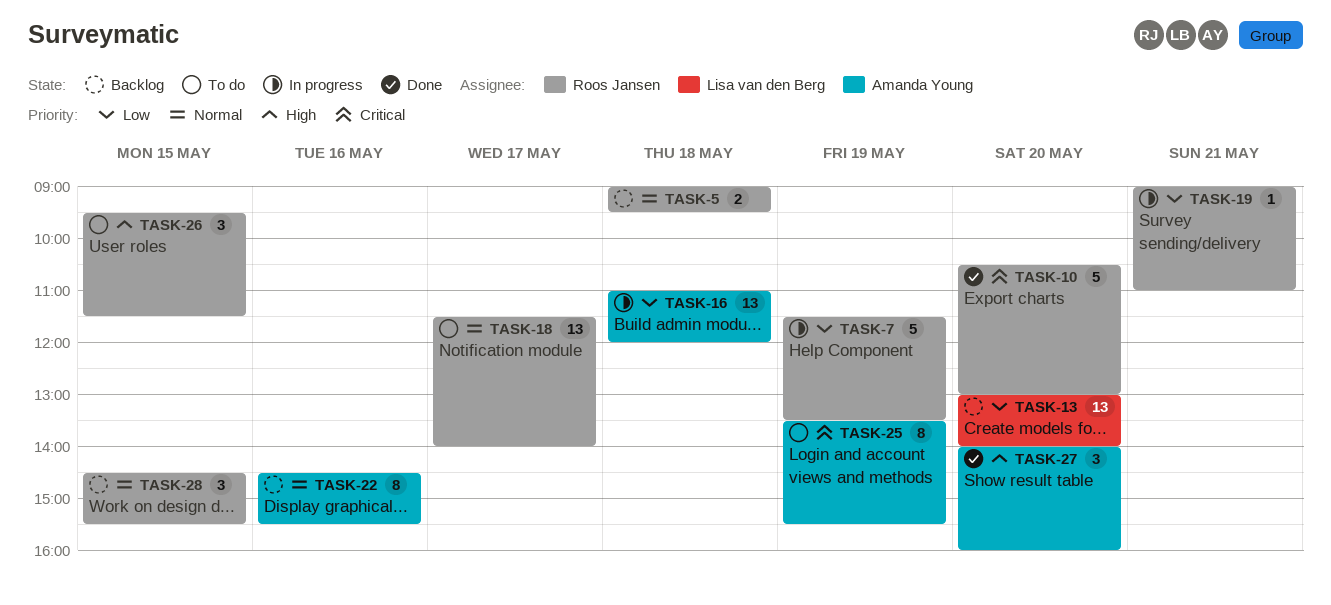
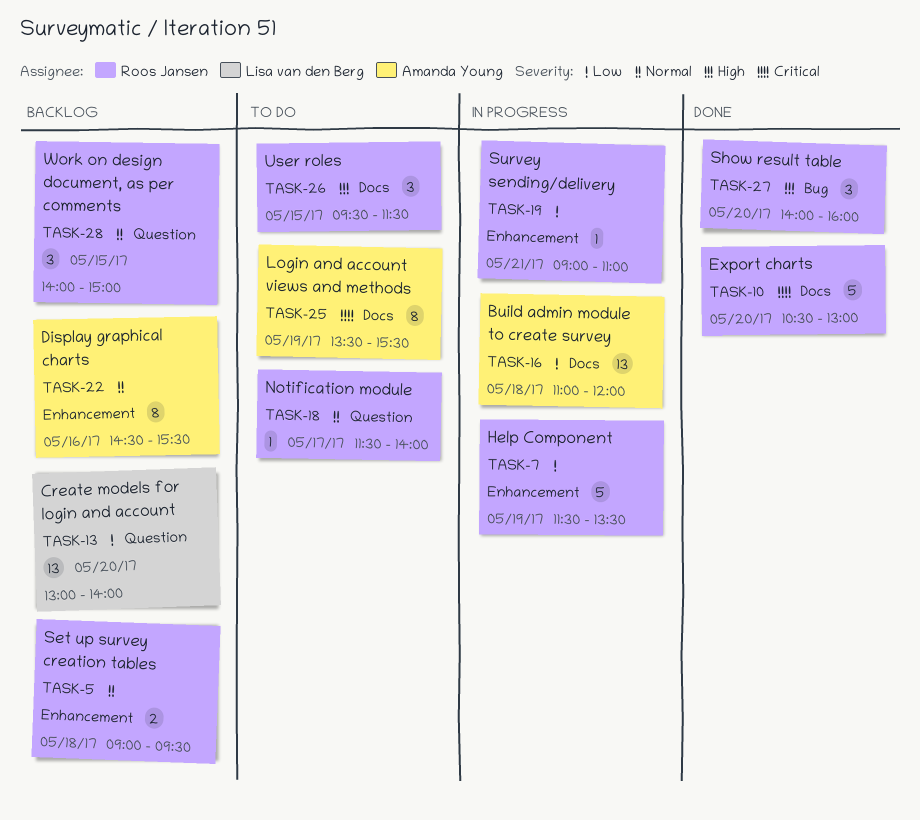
TASK-18, estimate: 13 -> 1
TASK-27, owner: Amanda Young -> Roos Jansen
TASK-28, begins: 14:30 -> 14:00
TASK-28, ends: 15:30 -> 15:00

